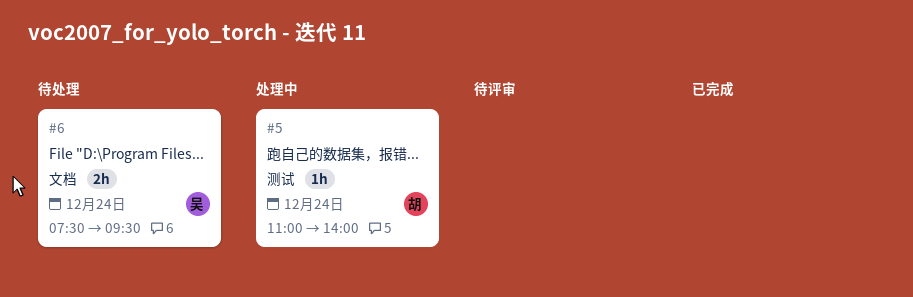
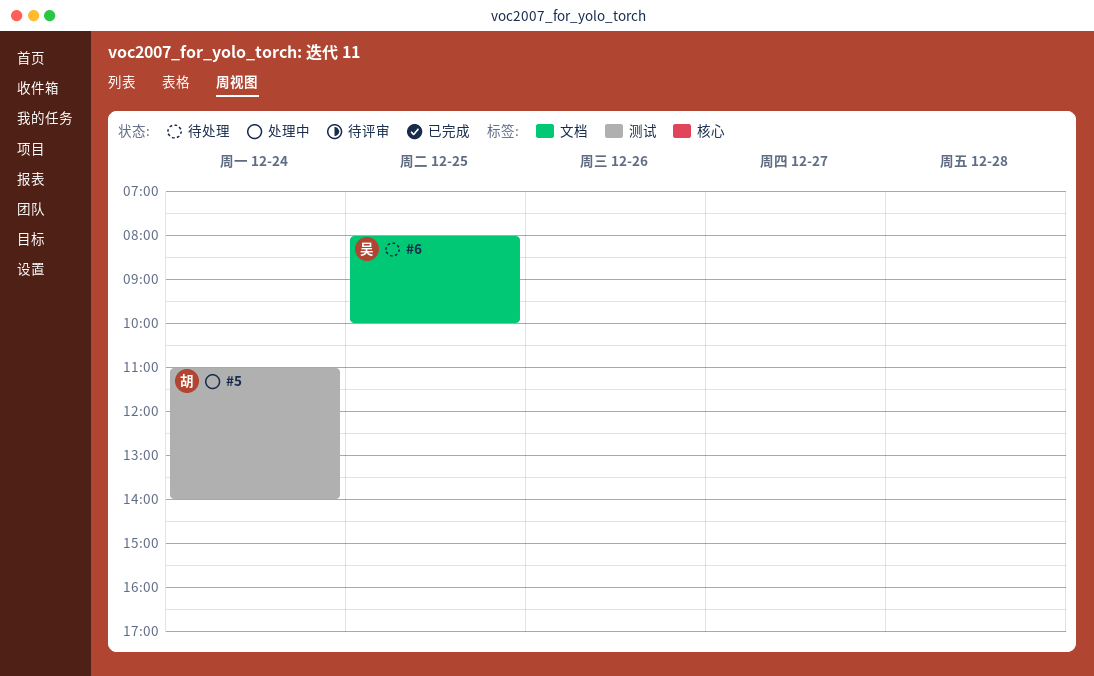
#6, day: Dec 24 -> Dec 25
#6, begins: 07:30 -> 08:00
#6, ends: 09:30 -> 10:00

